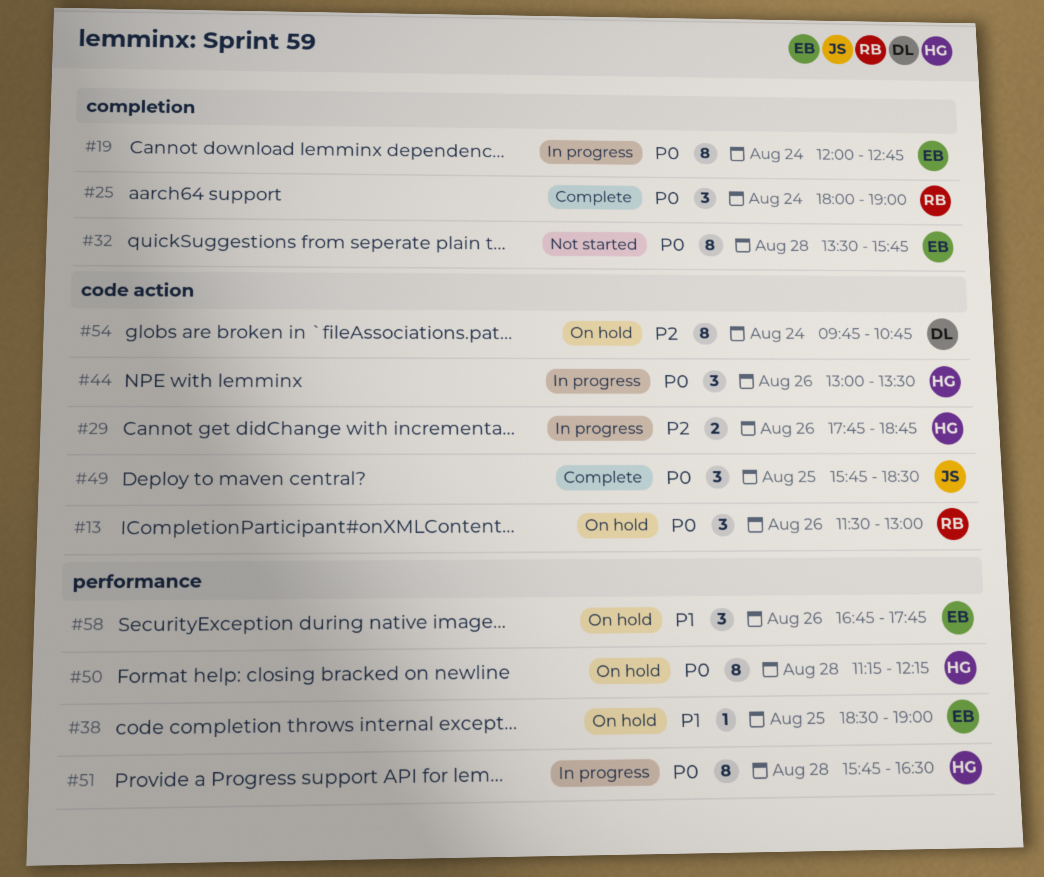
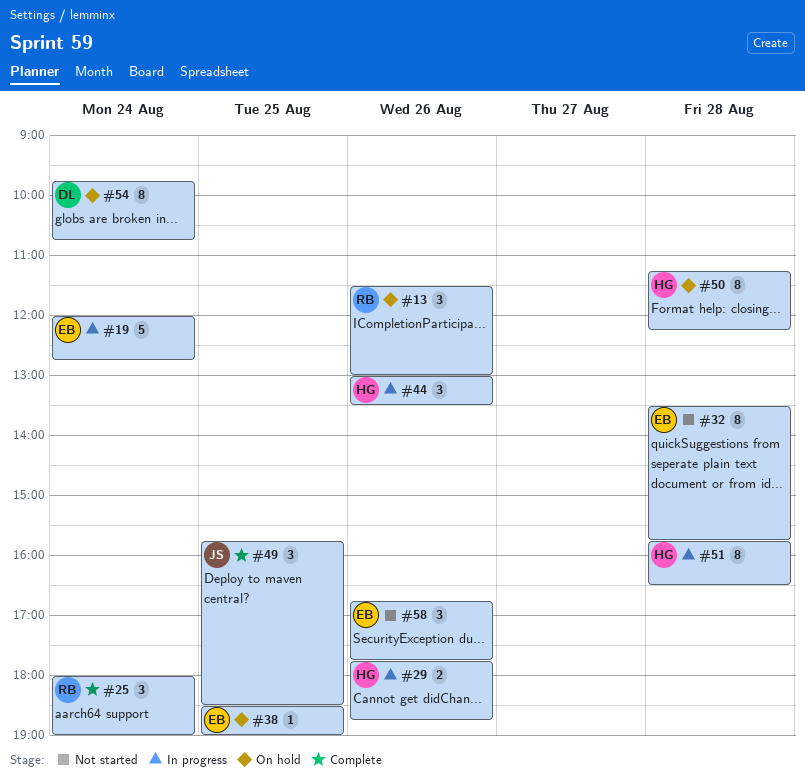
#19, estimate: 8 -> 5
#58, status: On hold -> Not started

